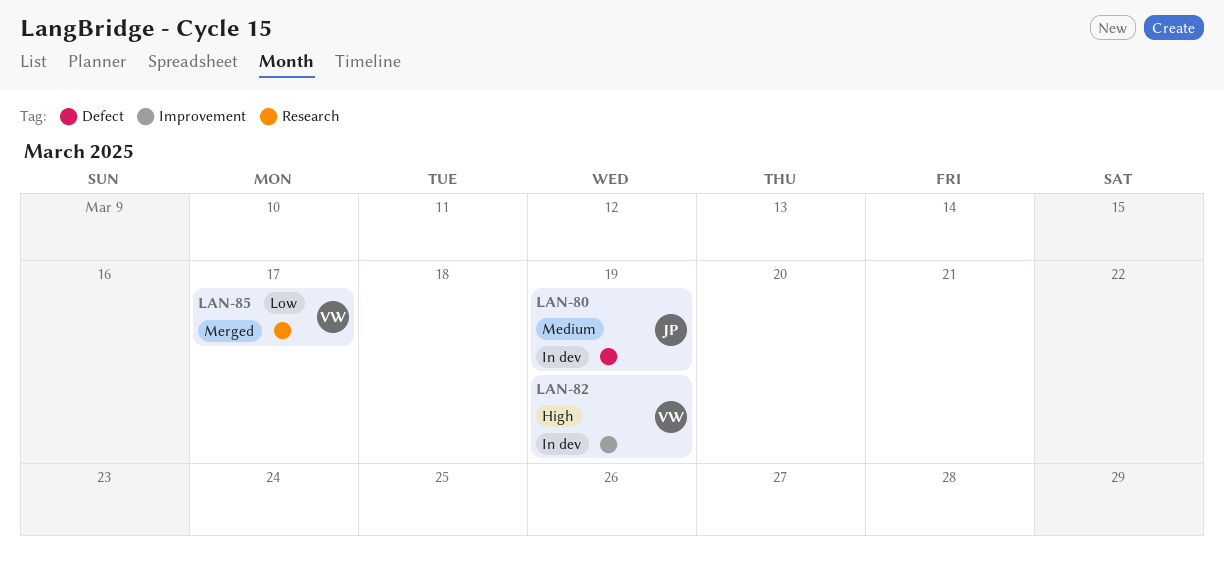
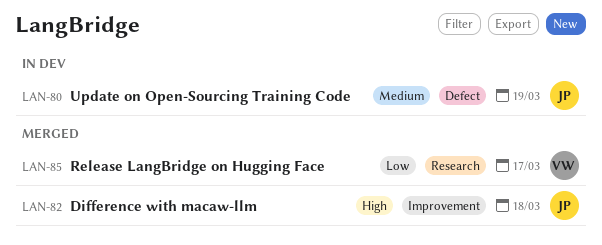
LAN-82, status: In dev -> Merged
LAN-82, owner: VW -> JP
LAN-82, due: Mar 19 -> Mar 18

